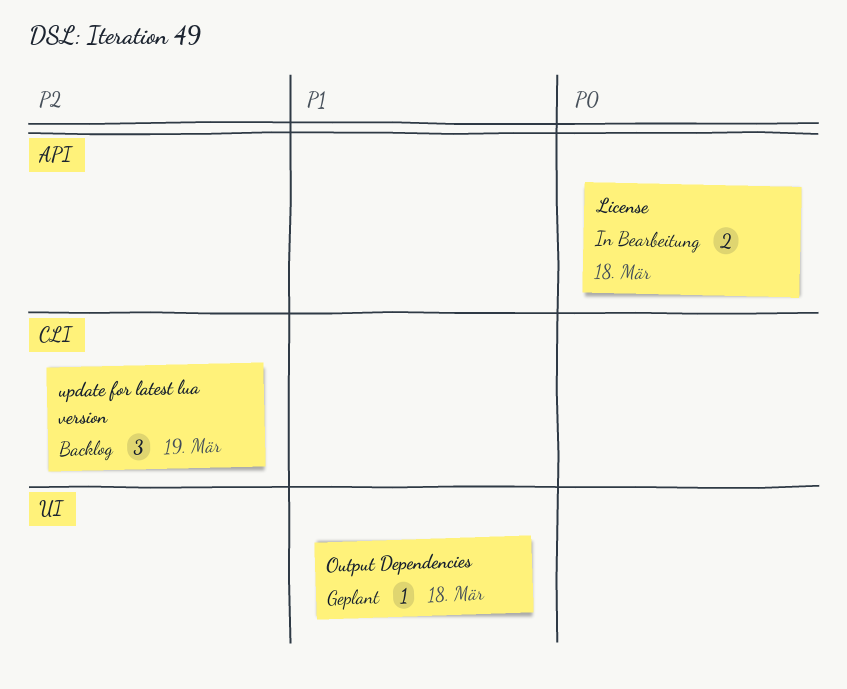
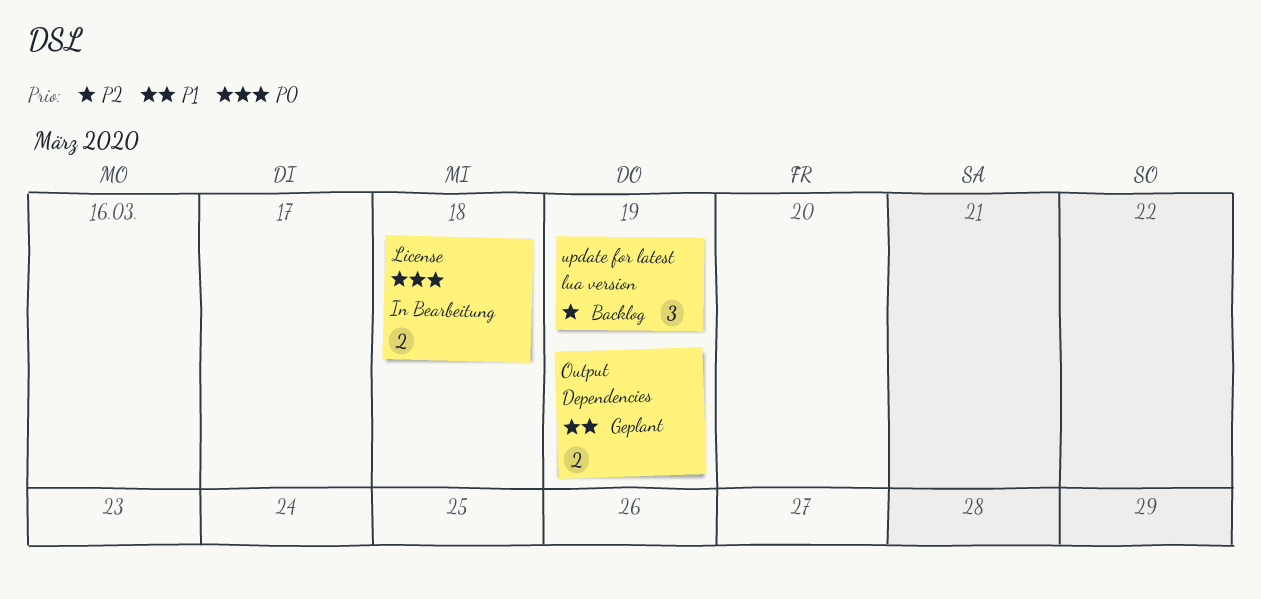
Output Dependencies, estimate: 1 -> 2
Output Dependencies, due: Mar 18 -> Mar 19

